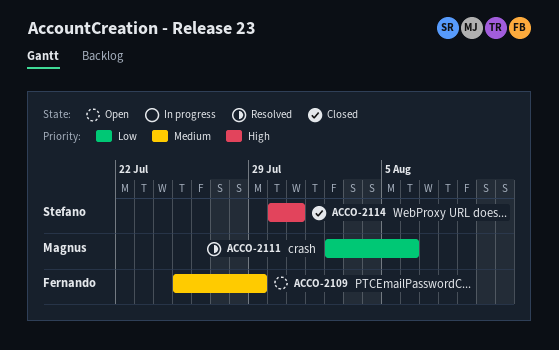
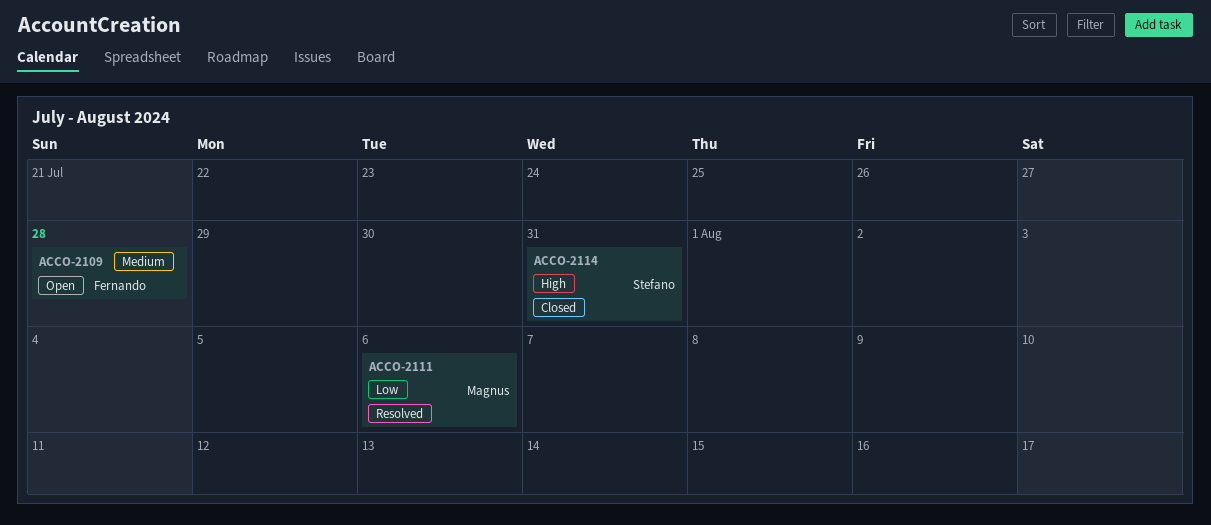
ACCO-2109, due: Jul 29 -> Jul 28

